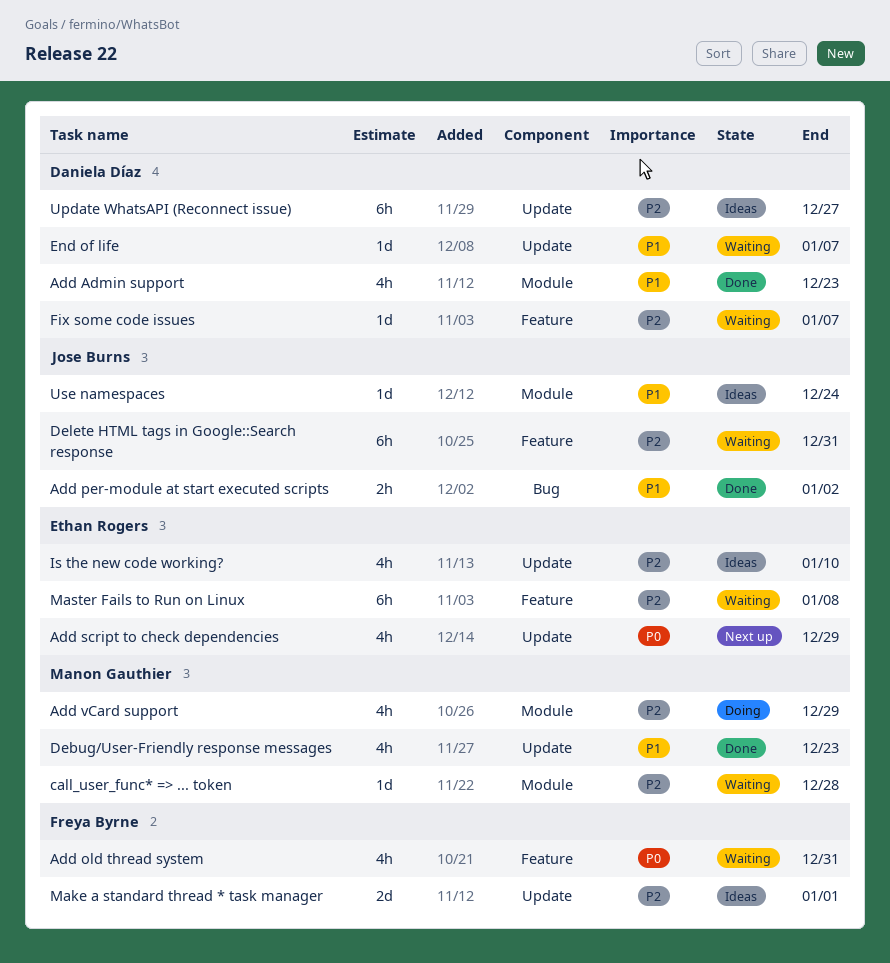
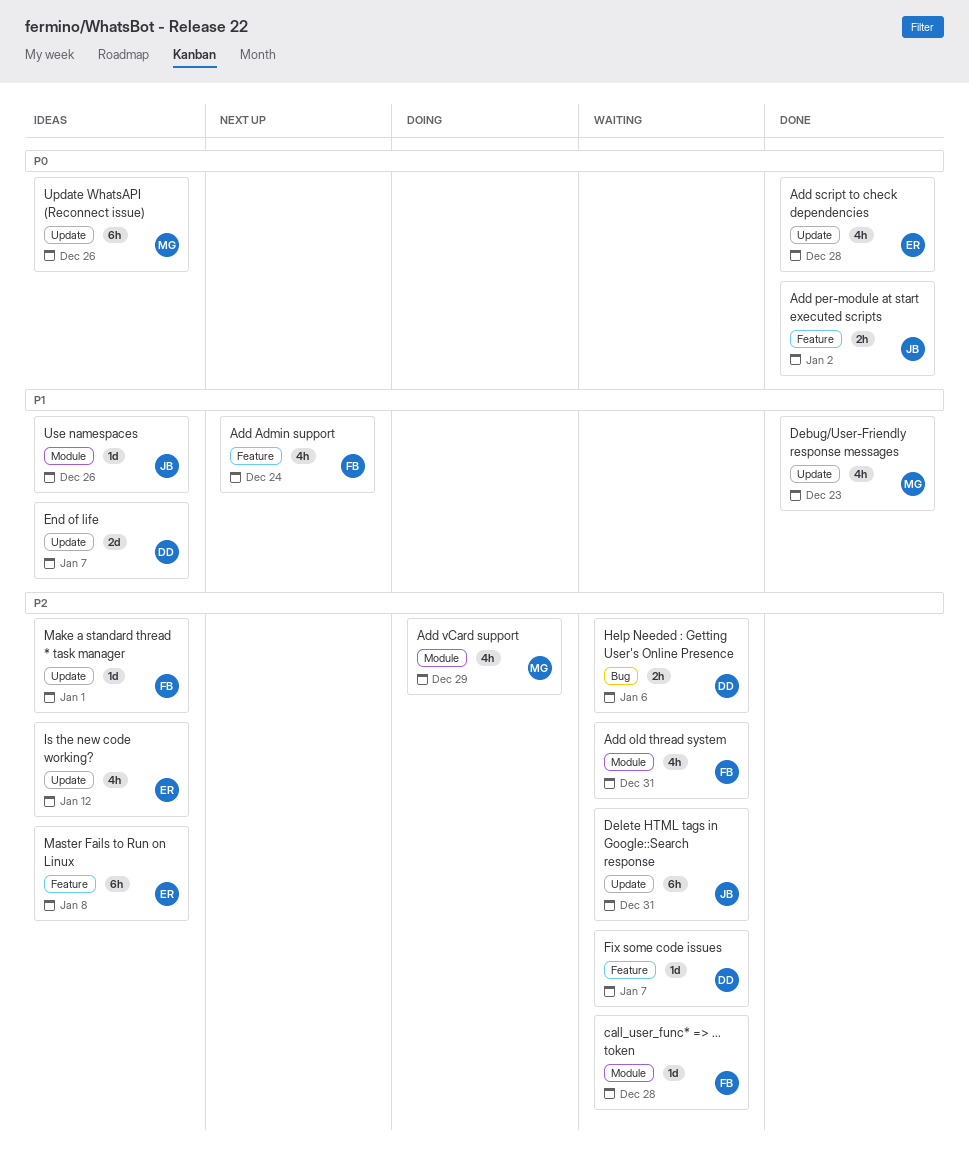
Add Admin support, status: Done -> Next up
Add Admin support, owner: Daniela Díaz -> Freya Byrne
Add Admin support, label: Module -> Feature
Add Admin support, due: Dec 23 -> Dec 24
Add old thread system, priority: P0 -> P2
Add old thread system, label: Feature -> Module
Add per-module at start executed scripts, priority: P1 -> P0
Add per-module at start executed scripts, label: Bug -> Feature
Add script to check dependencies, status: Next up -> Done
Add script to check dependencies, due: Dec 29 -> Dec 28
call_user_func* => ... token, owner: Manon Gauthier -> Freya Byrne
Delete HTML tags in Google::Search response, label: Feature -> Update
End of life, status: Waiting -> Ideas
End of life, estimate: 1d -> 2d
Help Needed : Getting User's Online Presence: none -> present
Is the new code working?, due: Jan 10 -> Jan 12
Make a standard thread * task manager, estimate: 2d -> 1d
Master Fails to Run on Linux, status: Waiting -> Ideas
Update WhatsAPI (Reconnect issue), owner: Daniela Díaz -> Manon Gauthier
Update WhatsAPI (Reconnect issue), priority: P2 -> P0
Update WhatsAPI (Reconnect issue), due: Dec 27 -> Dec 26
Use namespaces, due: Dec 24 -> Dec 26

